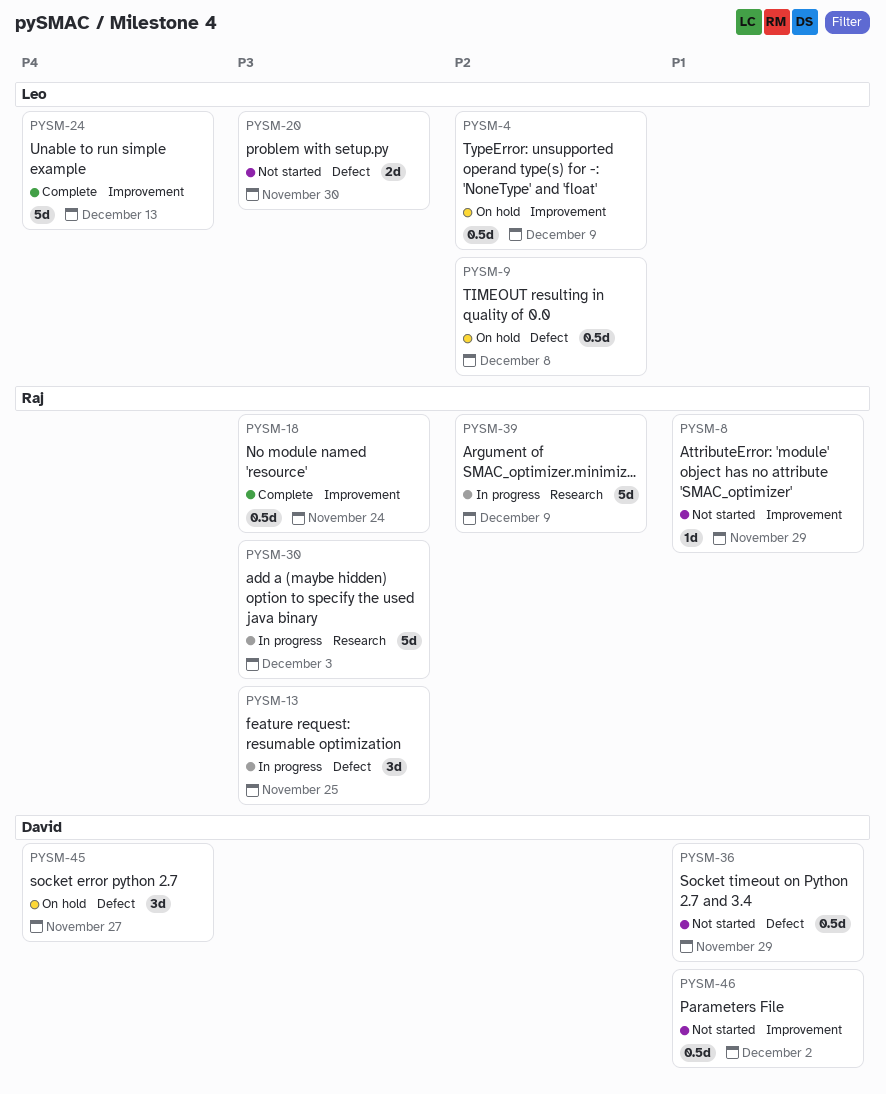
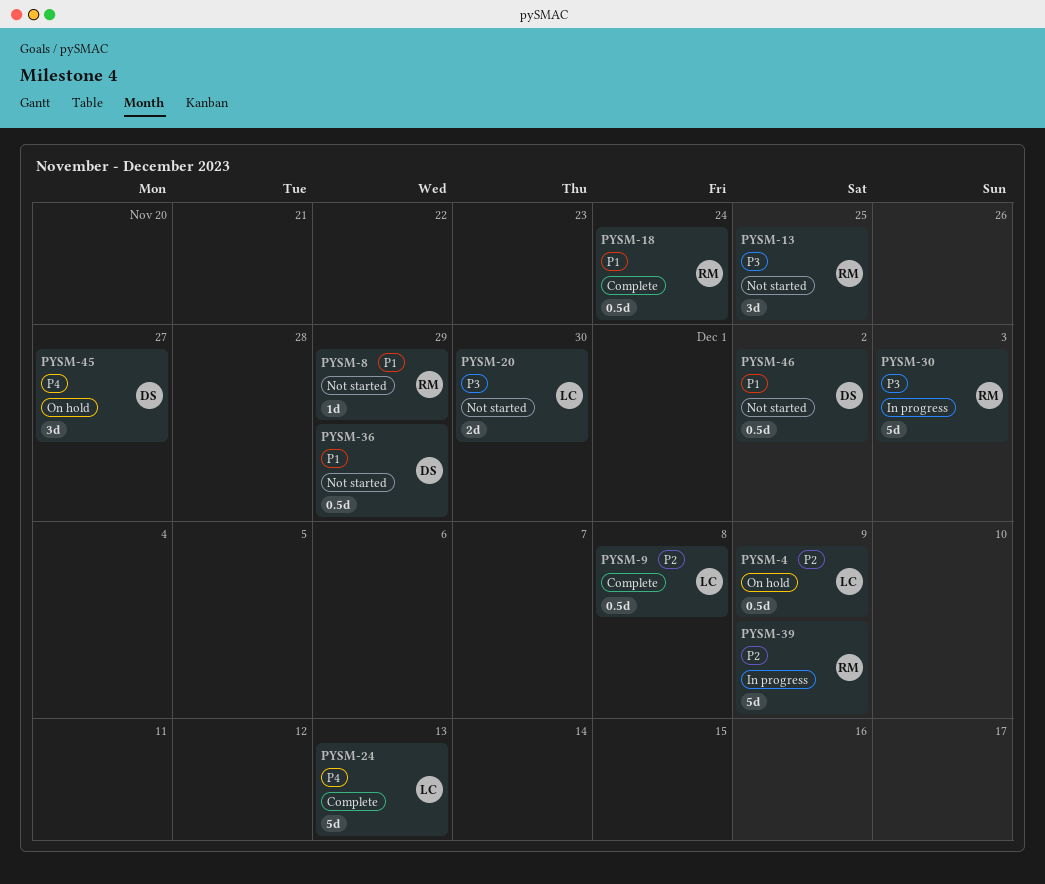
PYSM-9, status: On hold -> Complete
PYSM-13, status: In progress -> Not started
PYSM-18, priority: P3 -> P1

